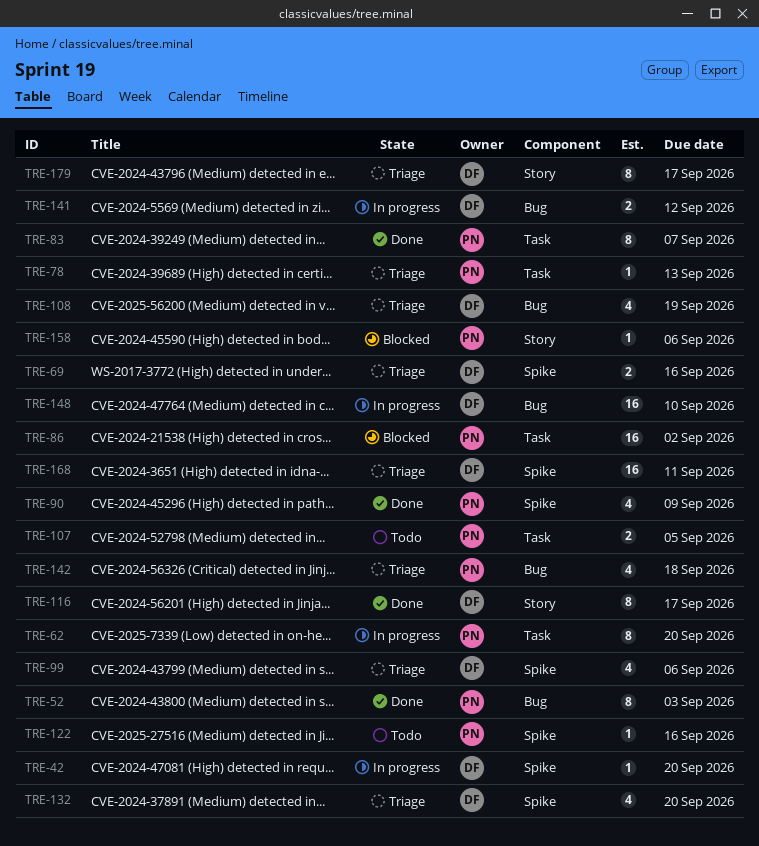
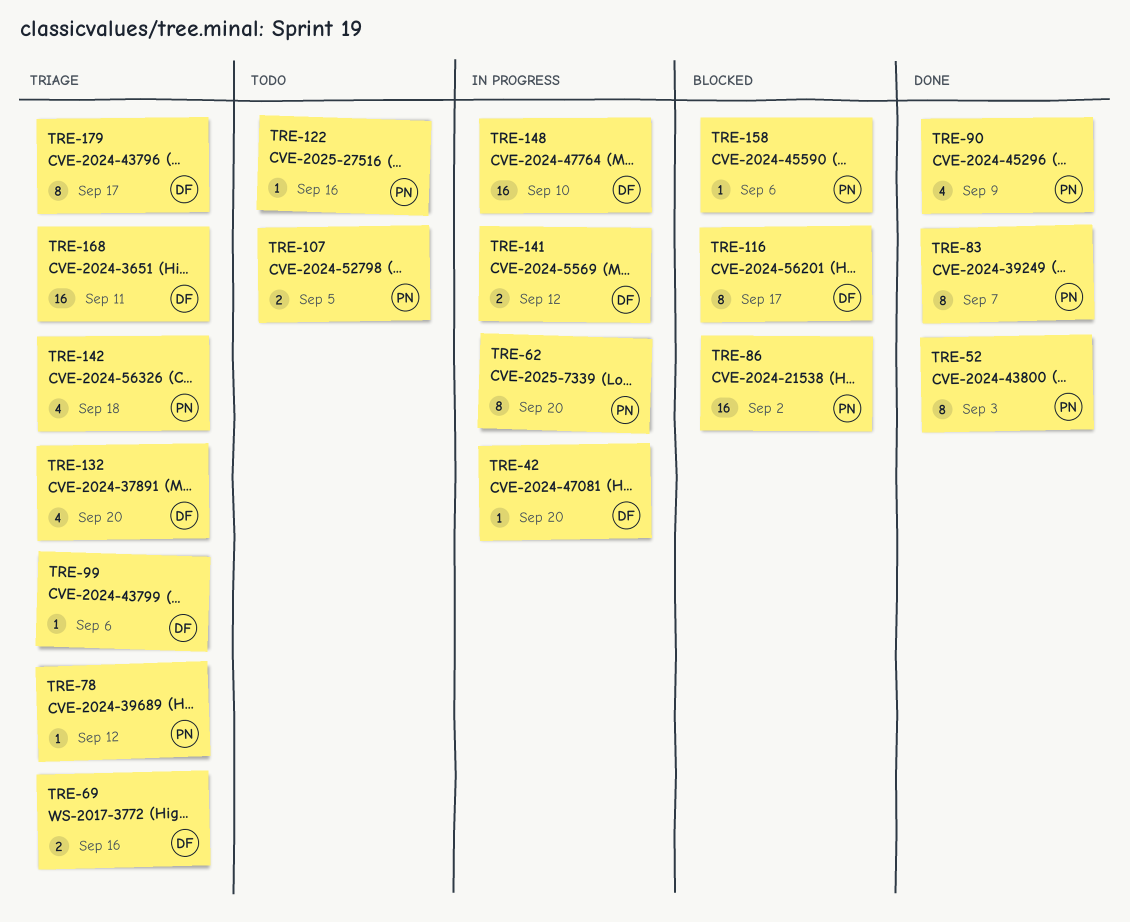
TRE-78, due: Sep 13 -> Sep 12
TRE-99, estimate: 4 -> 1
TRE-108: present -> none
TRE-116, status: Done -> Blocked

